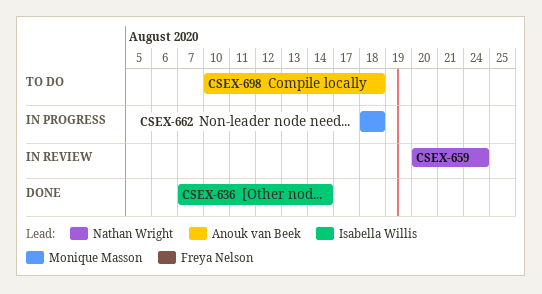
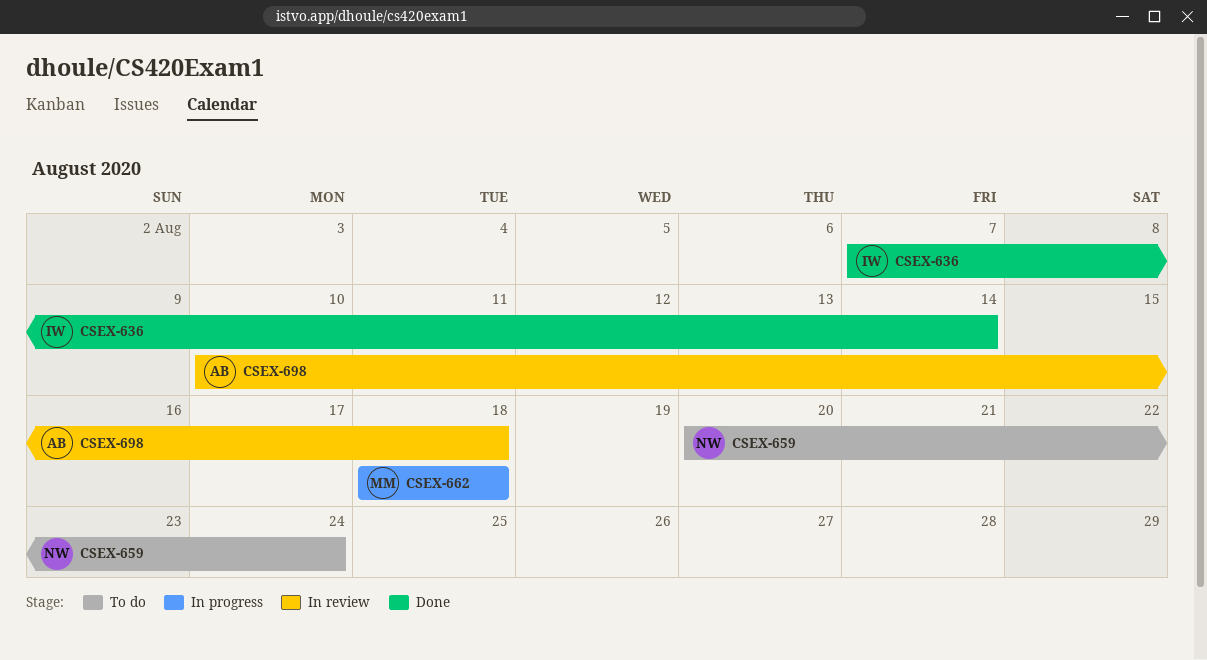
CSEX-659, status: In review -> To do
CSEX-698, status: To do -> In review

